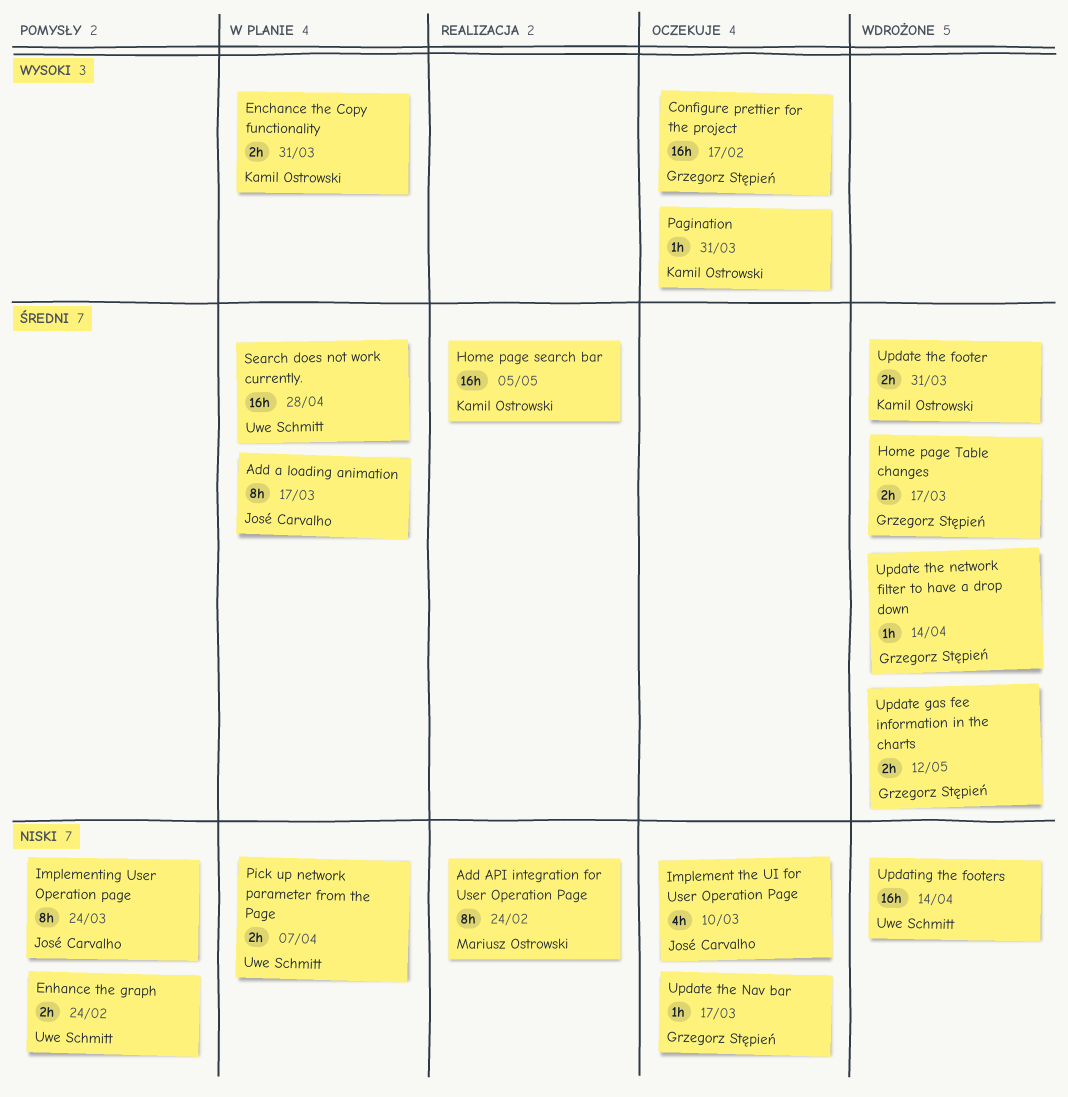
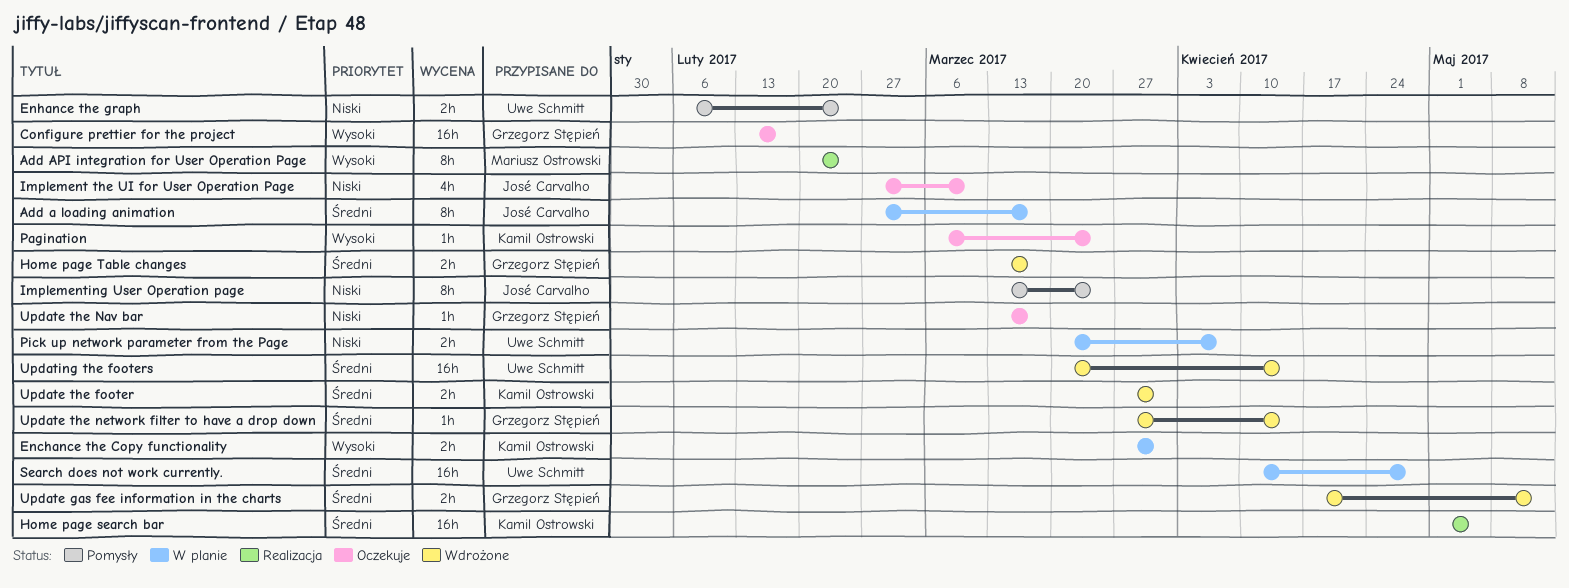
Add API integration for User Operation Page, priority: Niski -> Wysoki
Pagination, due: Mar 31 -> Mar 24
Updating the footers, priority: Niski -> Średni

